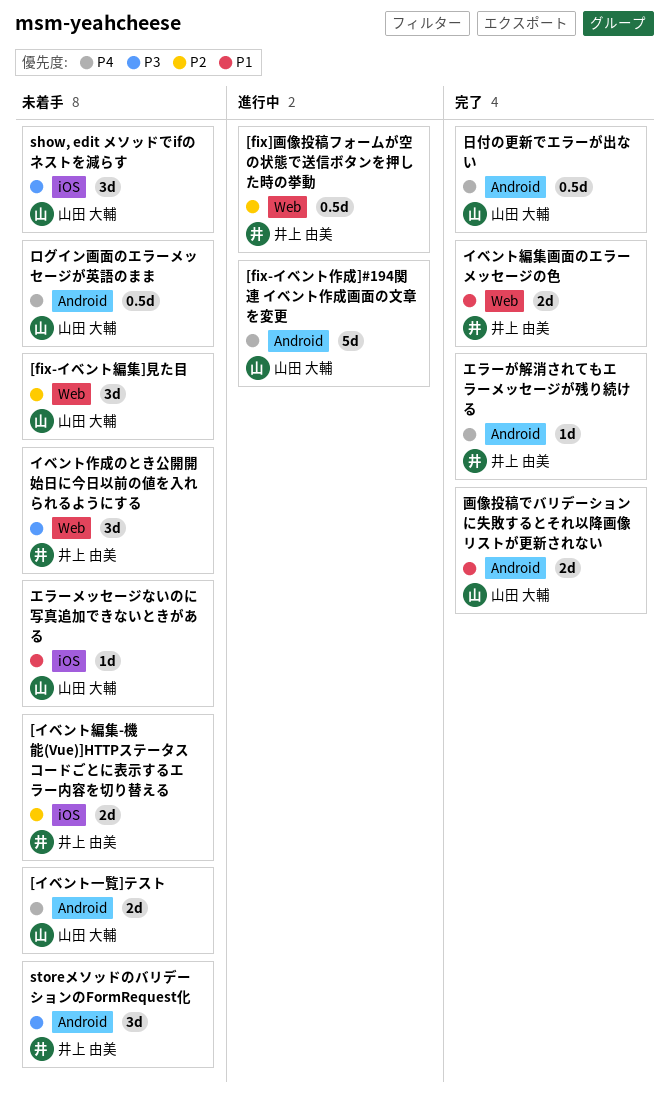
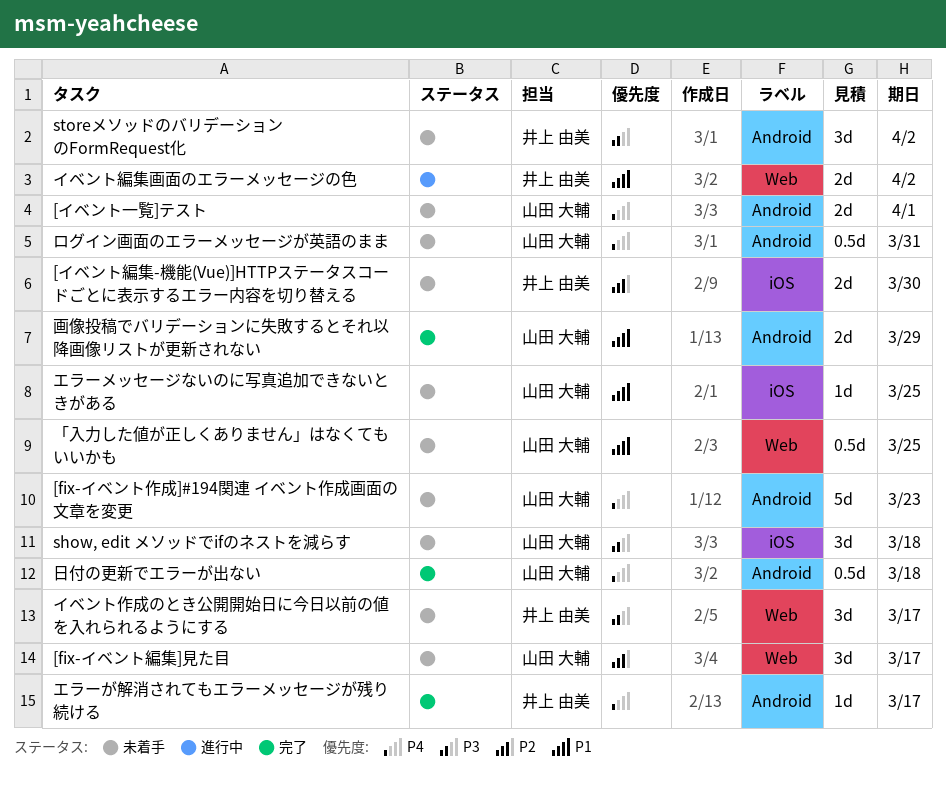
[fix-イベント作成]#194関連 イベント作成画面の文章を変更, status: 進行中 -> 未着手
[fix]画像投稿フォームが空の状態で送信ボタンを押した時の挙動: present -> none
「入力した値が正しくありません」はなくてもいいかも: none -> present
イベント編集画面のエラーメッセージの色, status: 完了 -> 進行中

